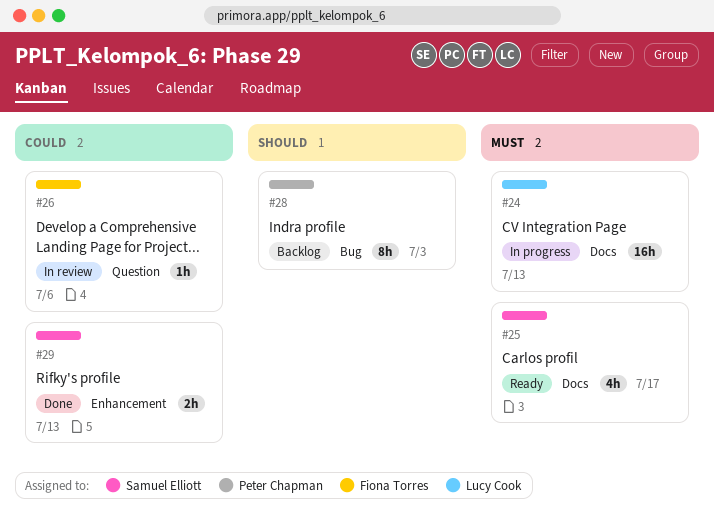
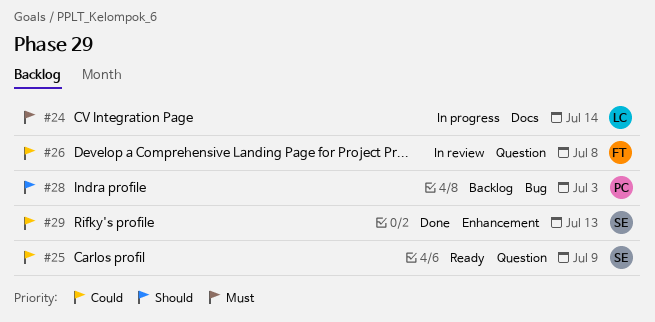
#24, due: Jul 13 -> Jul 14
#25, priority: Must -> Could
#25, label: Docs -> Question
#25, due: Jul 17 -> Jul 9
#26, due: Jul 6 -> Jul 8

